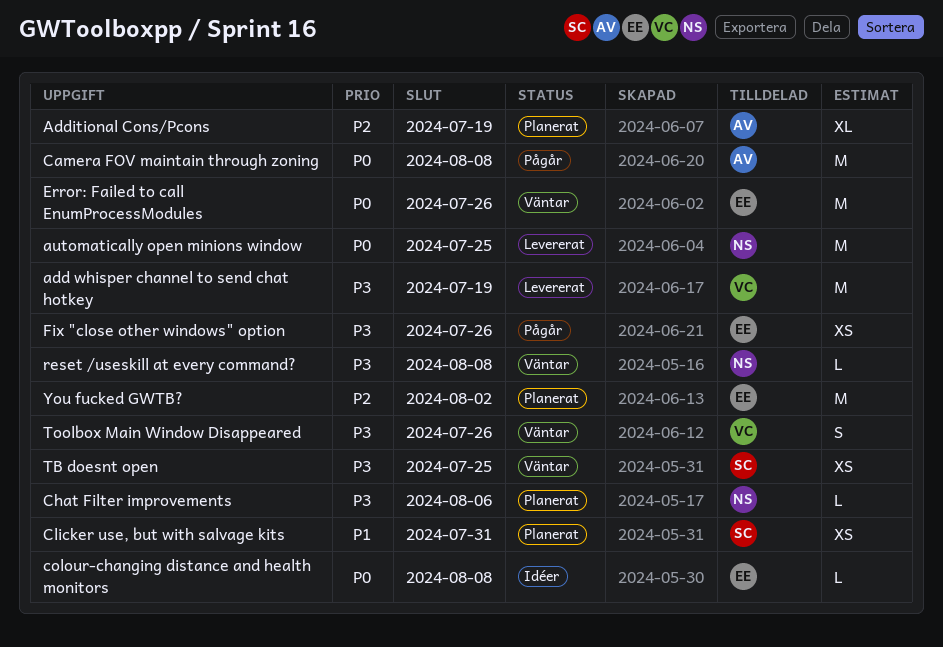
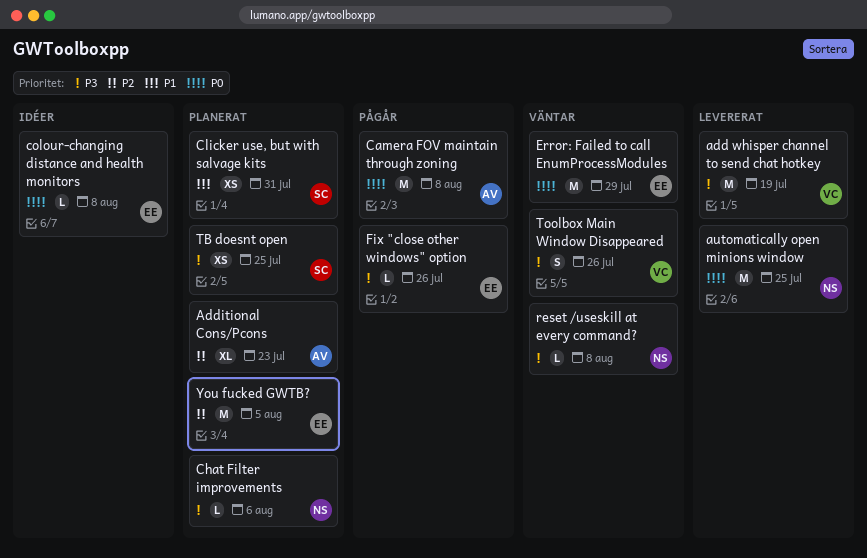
Additional Cons/Pcons, due: Jul 19 -> Jul 23
Error: Failed to call EnumProcessModules, due: Jul 26 -> Jul 29
Fix "close other windows" option, estimate: XS -> L
TB doesnt open, status: Väntar -> Planerat
You fucked GWTB?, due: Aug 2 -> Aug 5

